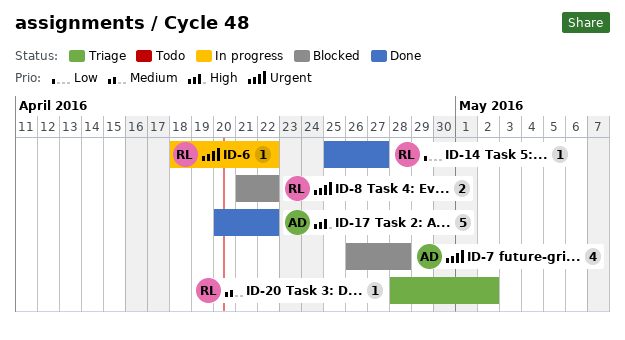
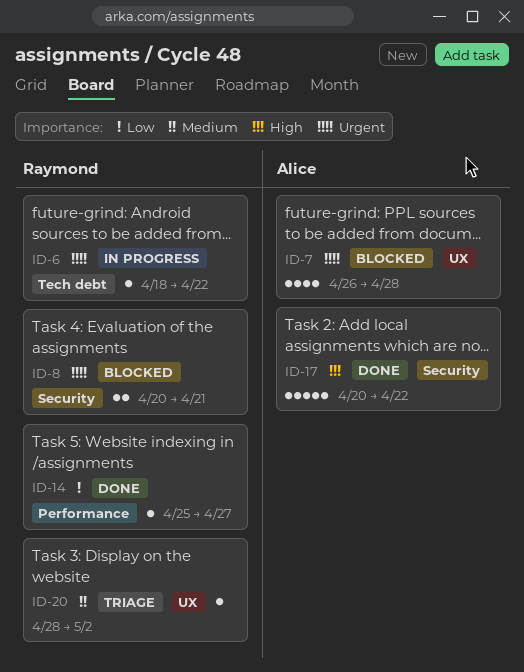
ID-8, start: Apr 21 -> Apr 20
ID-8, due: Apr 22 -> Apr 21

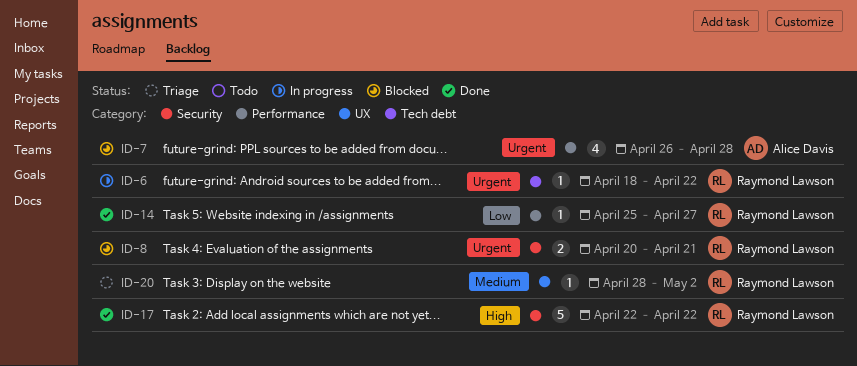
ID-7, label: UX -> Performance
ID-17, owner: Alice Davis -> Raymond Lawson
ID-17, start: Apr 20 -> Apr 22

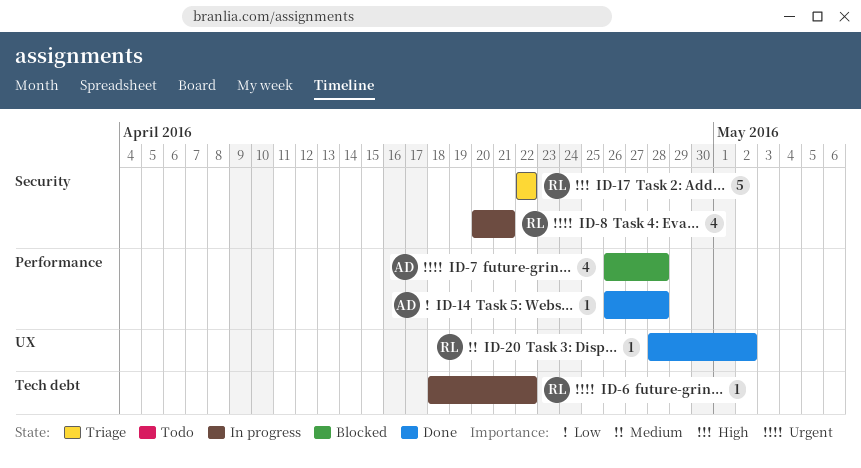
ID-8, status: Blocked -> In progress
ID-8, estimate: 2 -> 4
ID-14, owner: Raymond Lawson -> Alice Davis
ID-14, start: Apr 25 -> Apr 26
ID-14, due: Apr 27 -> Apr 28
ID-17, status: Done -> Triage
ID-20, status: Triage -> Done

